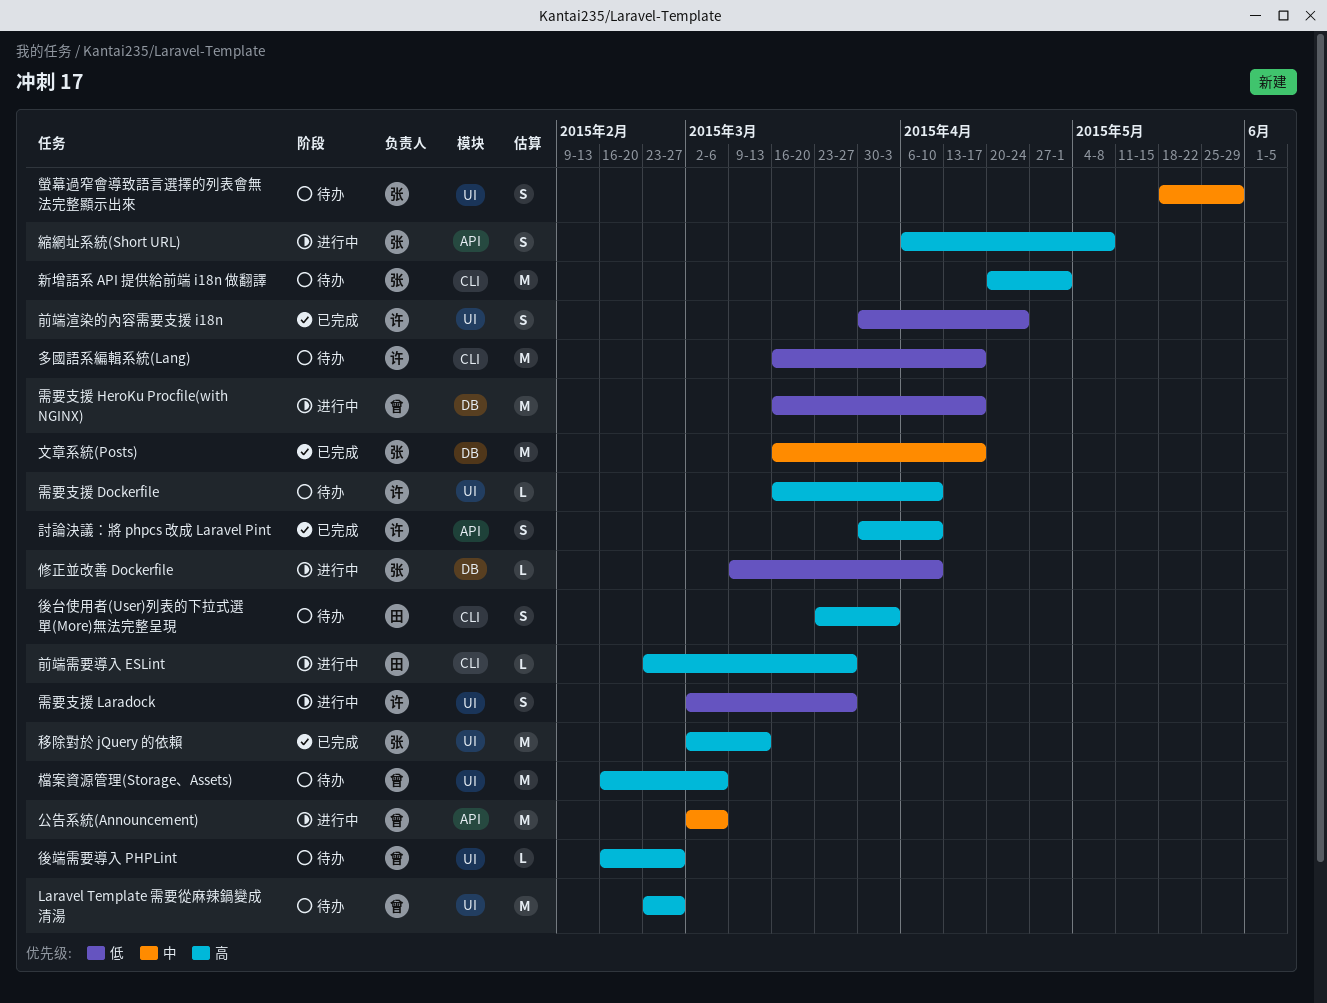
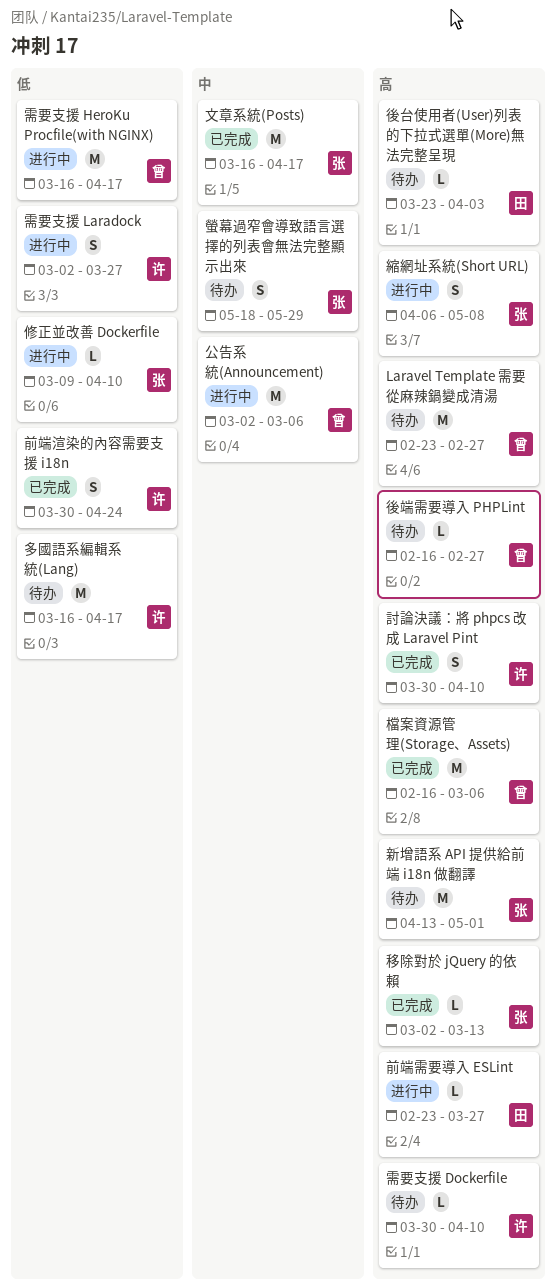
後台使用者(User)列表的下拉式選單(More)無法完整呈現, estimate: S -> L
新增語系 API 提供給前端 i18n 做翻譯, start: Apr 20 -> Apr 13
檔案資源管理(Storage、Assets), status: 待办 -> 已完成
移除對於 jQuery 的依賴, estimate: M -> L
需要支援 Dockerfile, start: Mar 16 -> Mar 30

